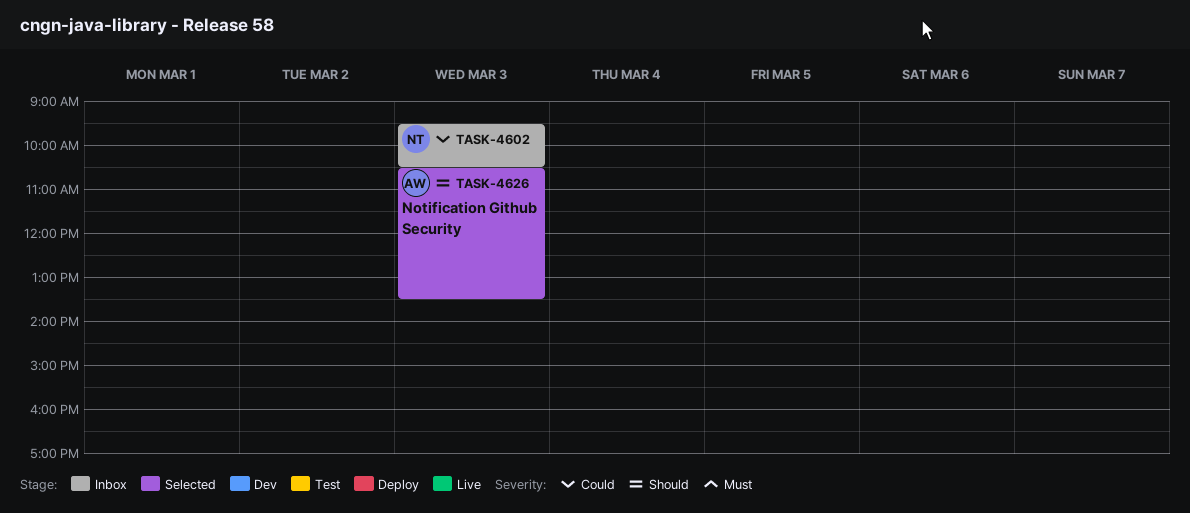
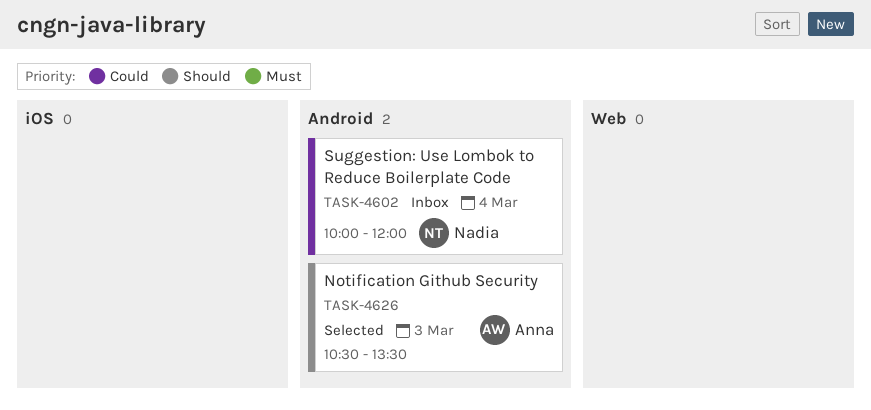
TASK-4602, day: Mar 3 -> Mar 4
TASK-4602, begins: 09:30 -> 10:00
TASK-4602, ends: 10:30 -> 12:00

